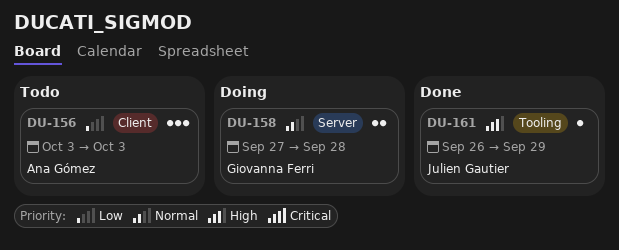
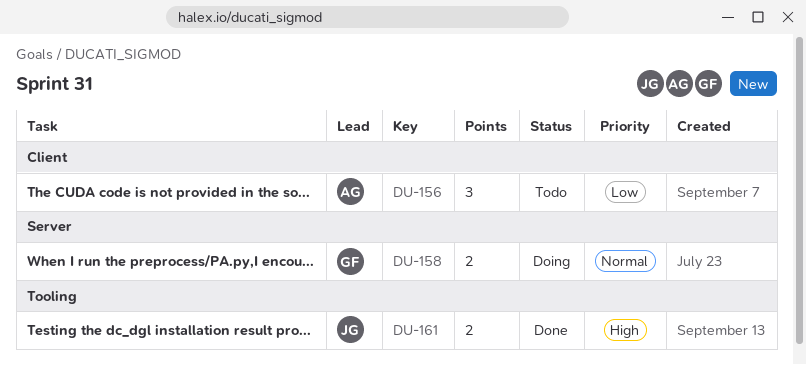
DU-161, estimate: 1 -> 2

